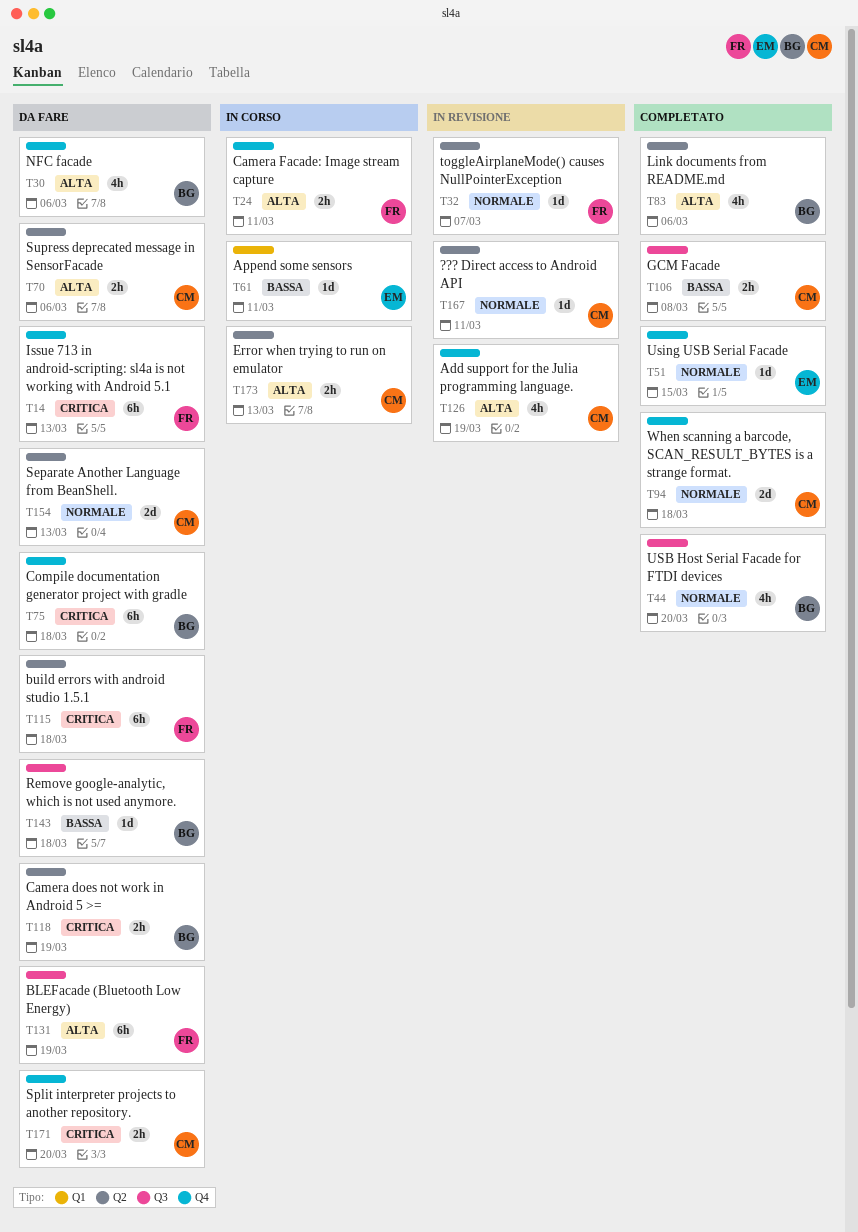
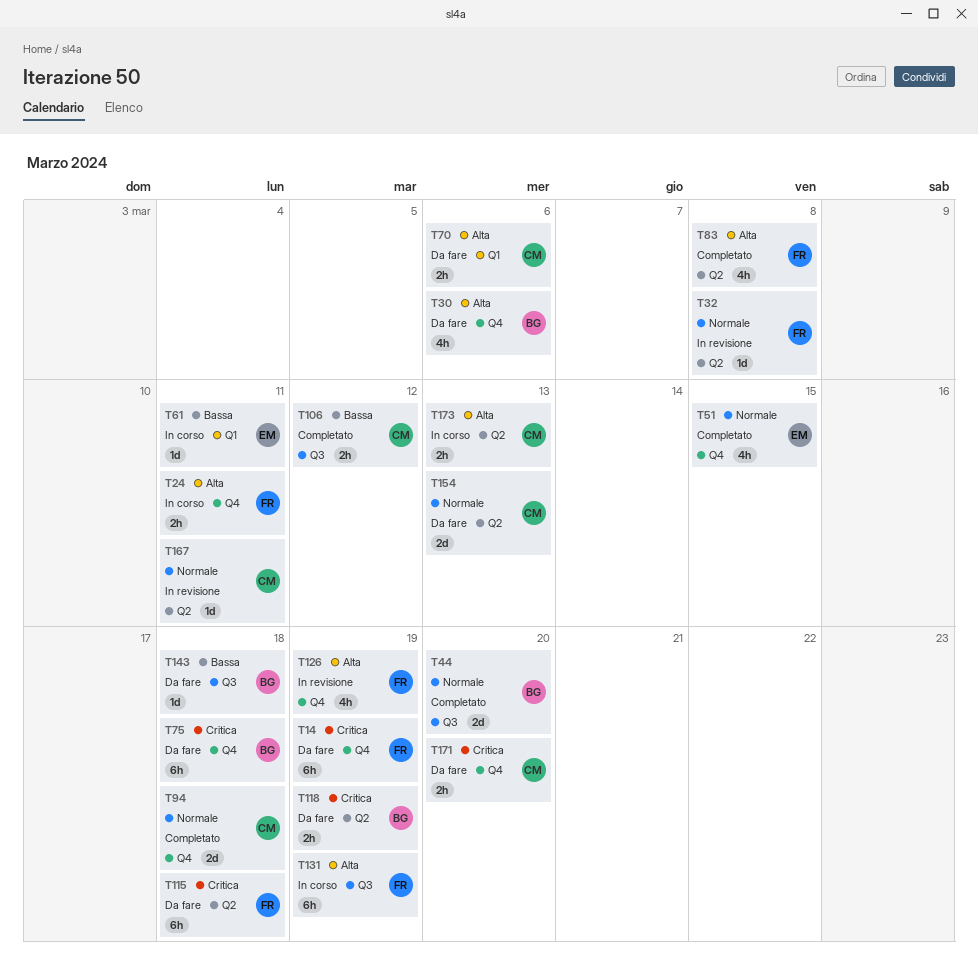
T14, due: Mar 13 -> Mar 19
T32, due: Mar 7 -> Mar 8
T44, estimate: 4h -> 2d
T51, estimate: 1d -> 4h
T70, label: Q2 -> Q1
T83, owner: BG -> FR
T83, due: Mar 6 -> Mar 8
T106, due: Mar 8 -> Mar 12
T126, owner: CM -> FR
T131, status: Da fare -> In corso

